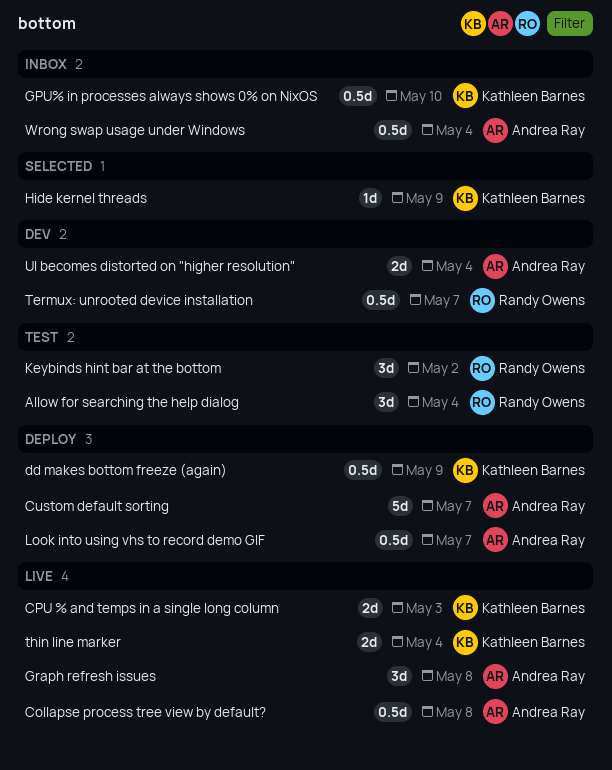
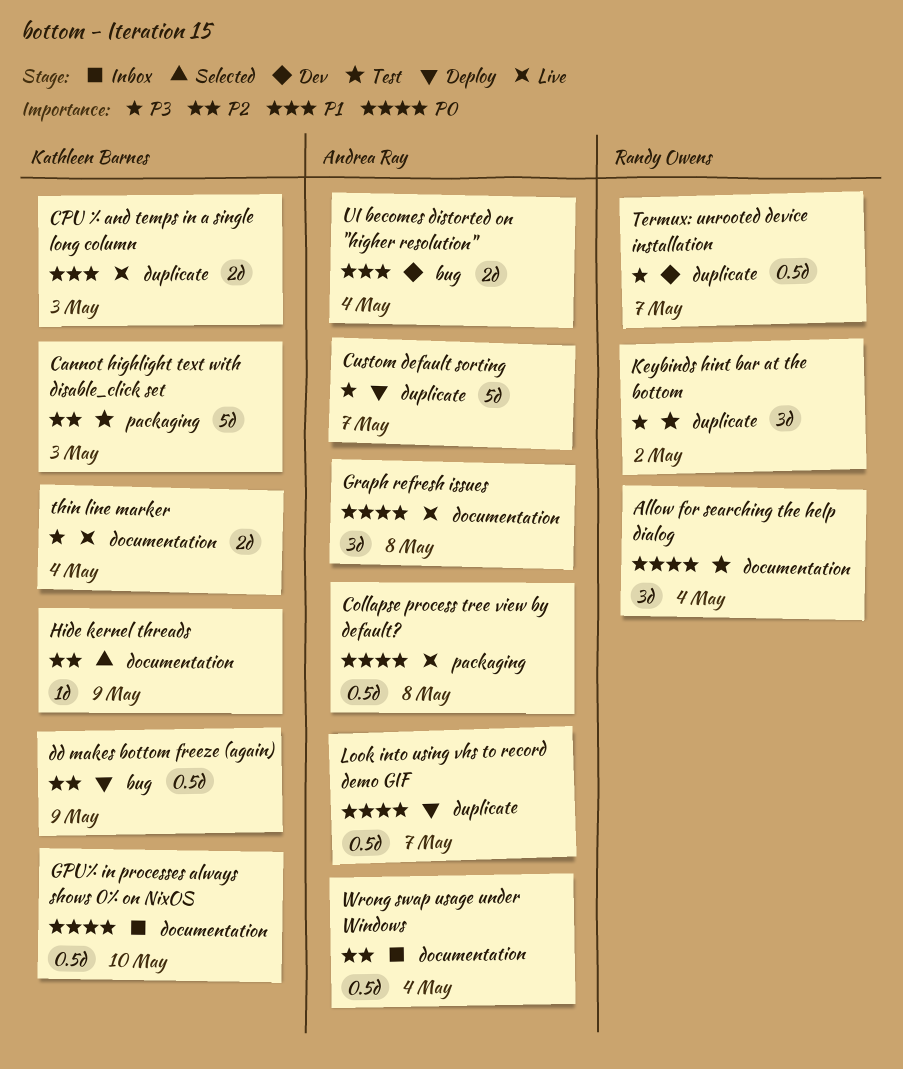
Cannot highlight text with disable_click set: none -> present

